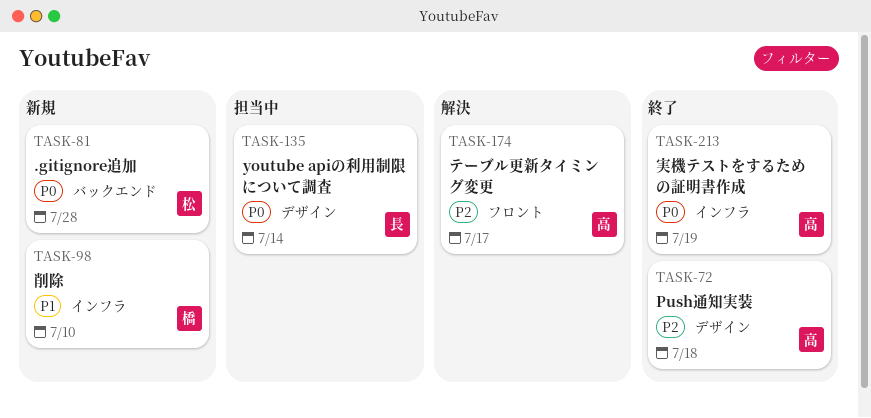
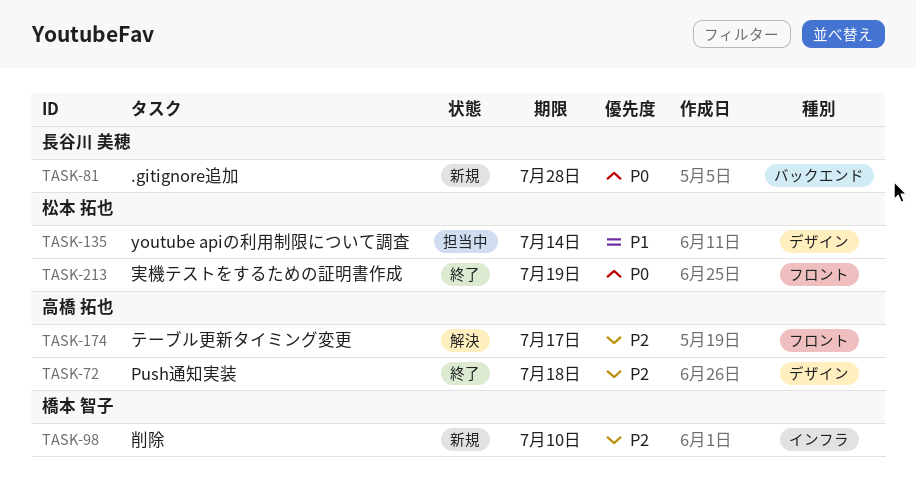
TASK-81, owner: 松本 拓也 -> 長谷川 美穂
TASK-98, priority: P1 -> P2
TASK-135, owner: 長谷川 美穂 -> 松本 拓也
TASK-135, priority: P0 -> P1
TASK-213, owner: 高橋 拓也 -> 松本 拓也
TASK-213, label: インフラ -> フロント

